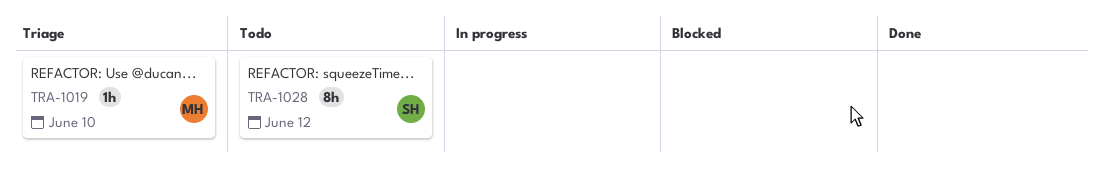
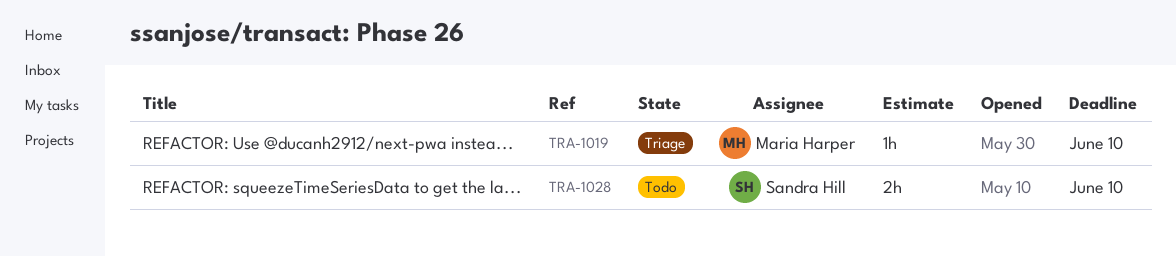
TRA-1028, estimate: 8h -> 2h
TRA-1028, due: Jun 12 -> Jun 10

